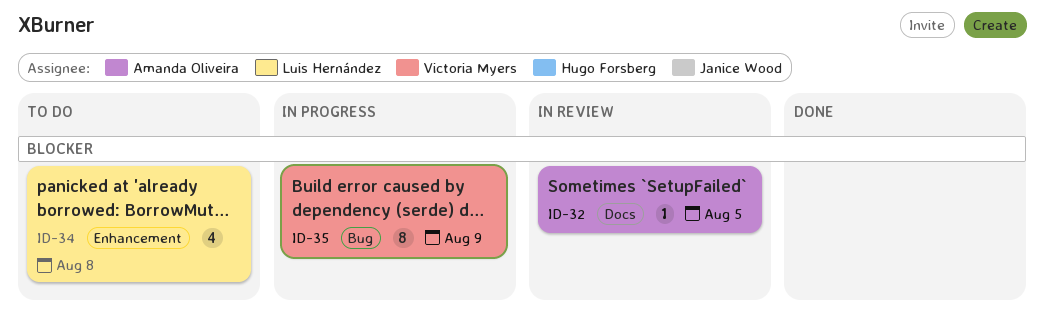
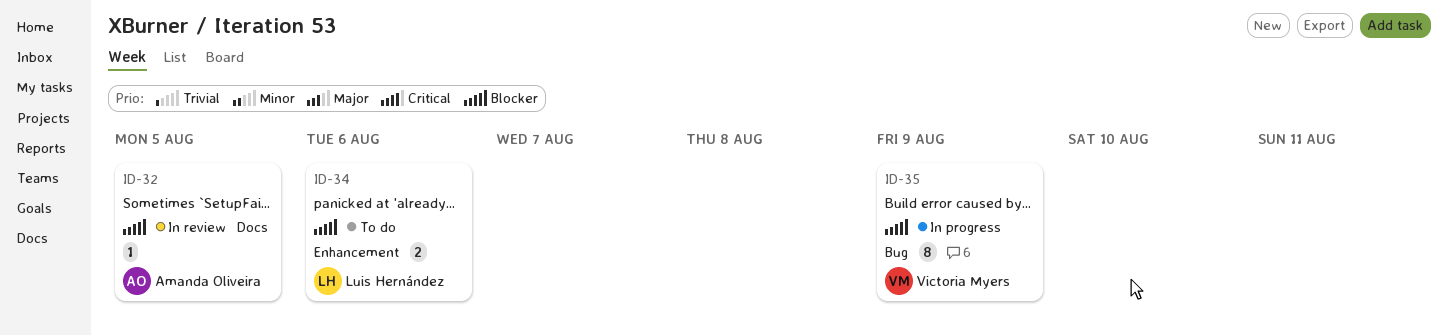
ID-34, estimate: 4 -> 2
ID-34, due: Aug 8 -> Aug 6

